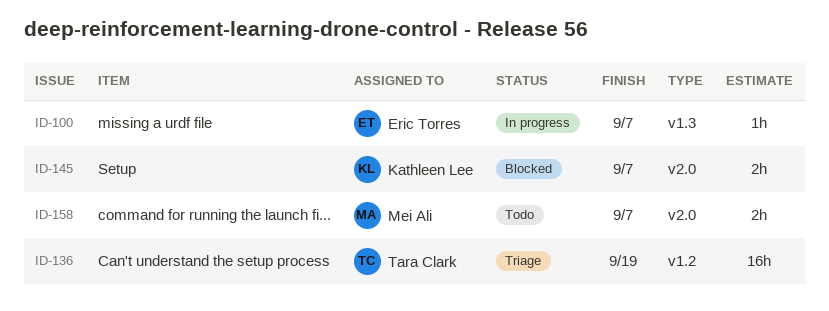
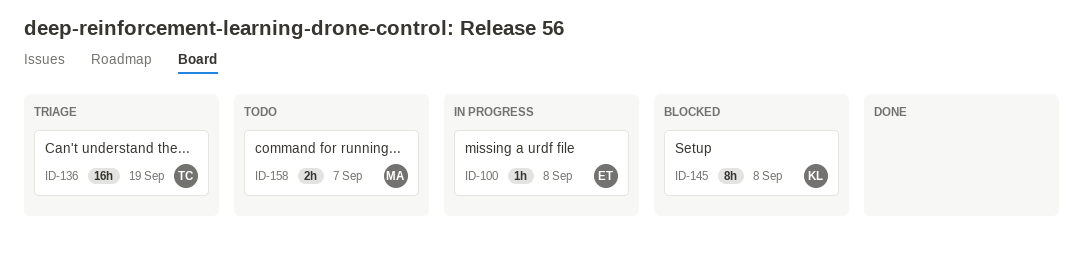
ID-100, due: Sep 7 -> Sep 8
ID-145, estimate: 2h -> 8h
ID-145, due: Sep 7 -> Sep 8

